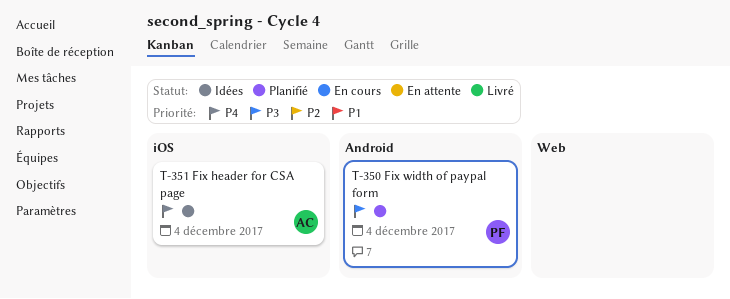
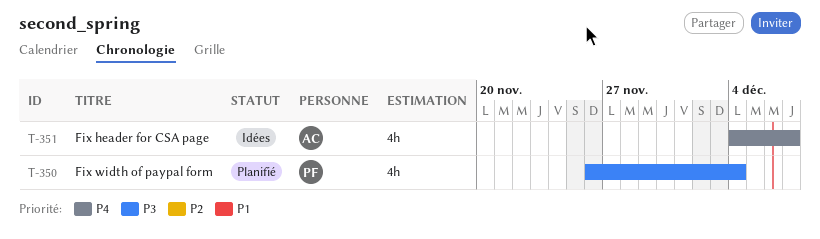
T-351, due: Dec 4 -> Dec 7

